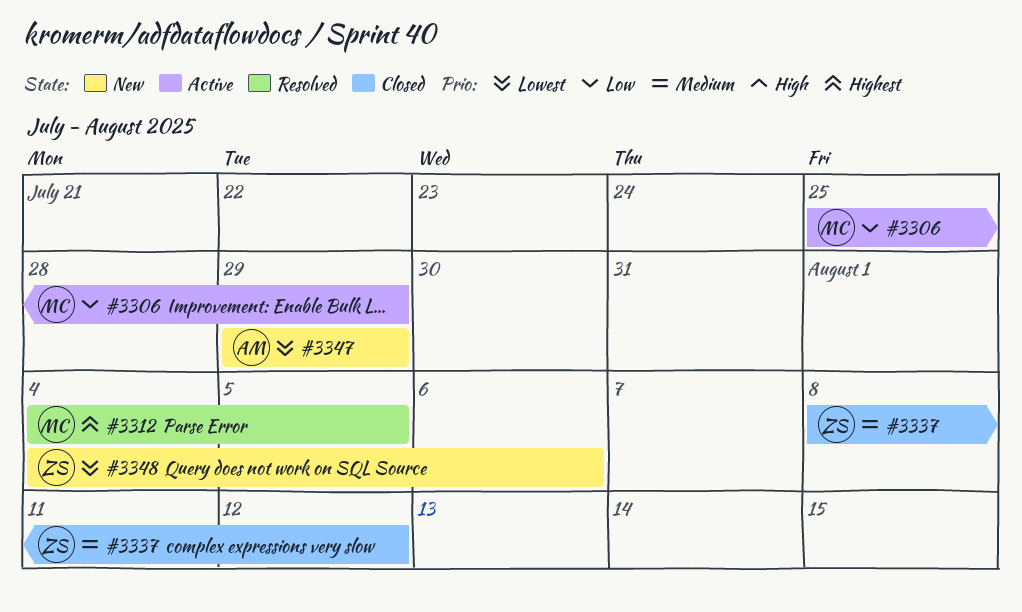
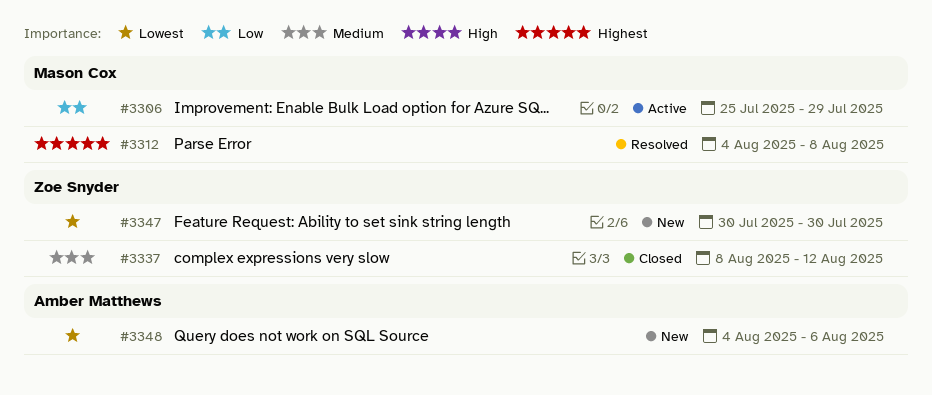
#3312, due: Aug 5 -> Aug 8
#3347, owner: Amber Matthews -> Zoe Snyder
#3347, start: Jul 29 -> Jul 30
#3347, due: Jul 29 -> Jul 30
#3348, owner: Zoe Snyder -> Amber Matthews

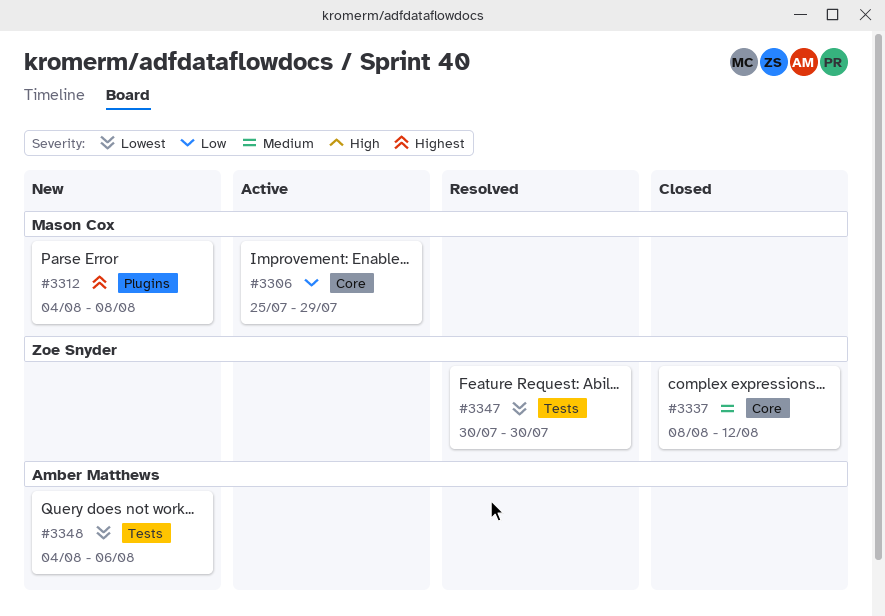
#3312, status: Resolved -> New
#3347, status: New -> Resolved

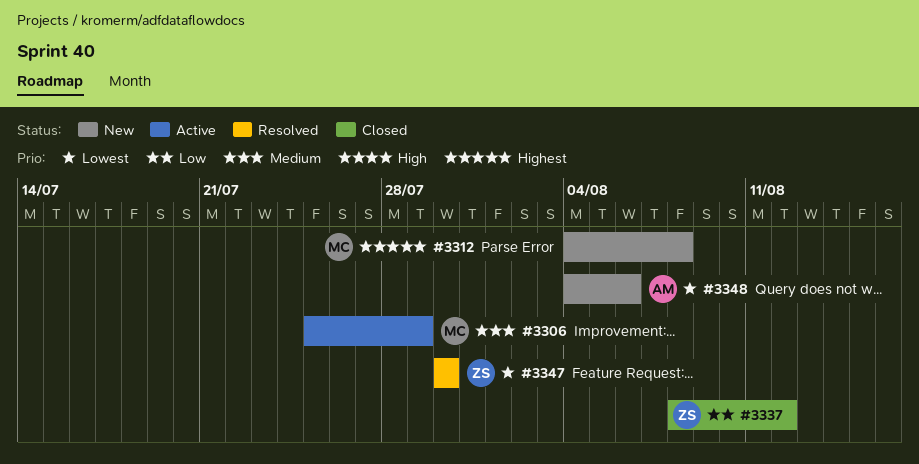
#3306, priority: Low -> Medium
#3337, priority: Medium -> Low

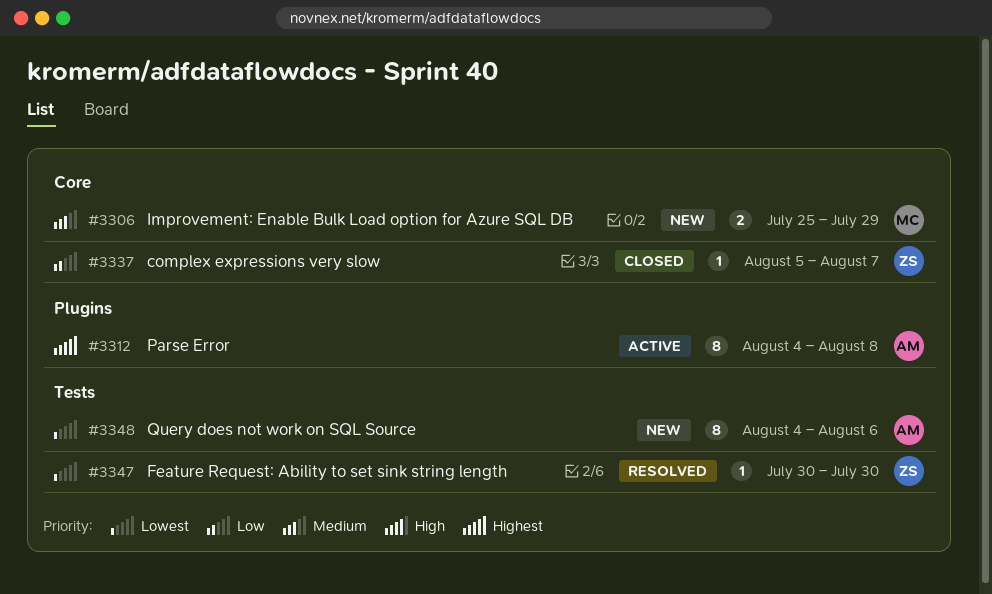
#3306, status: Active -> New
#3312, status: New -> Active
#3312, owner: MC -> AM
#3337, start: Aug 8 -> Aug 5
#3337, due: Aug 12 -> Aug 7

